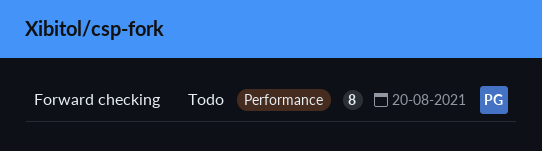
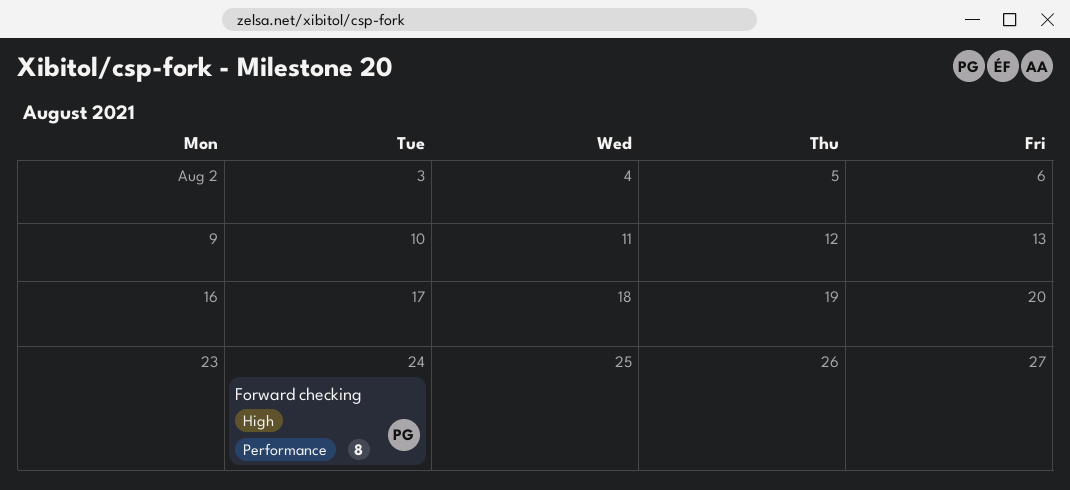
Forward checking, due: Aug 20 -> Aug 24

